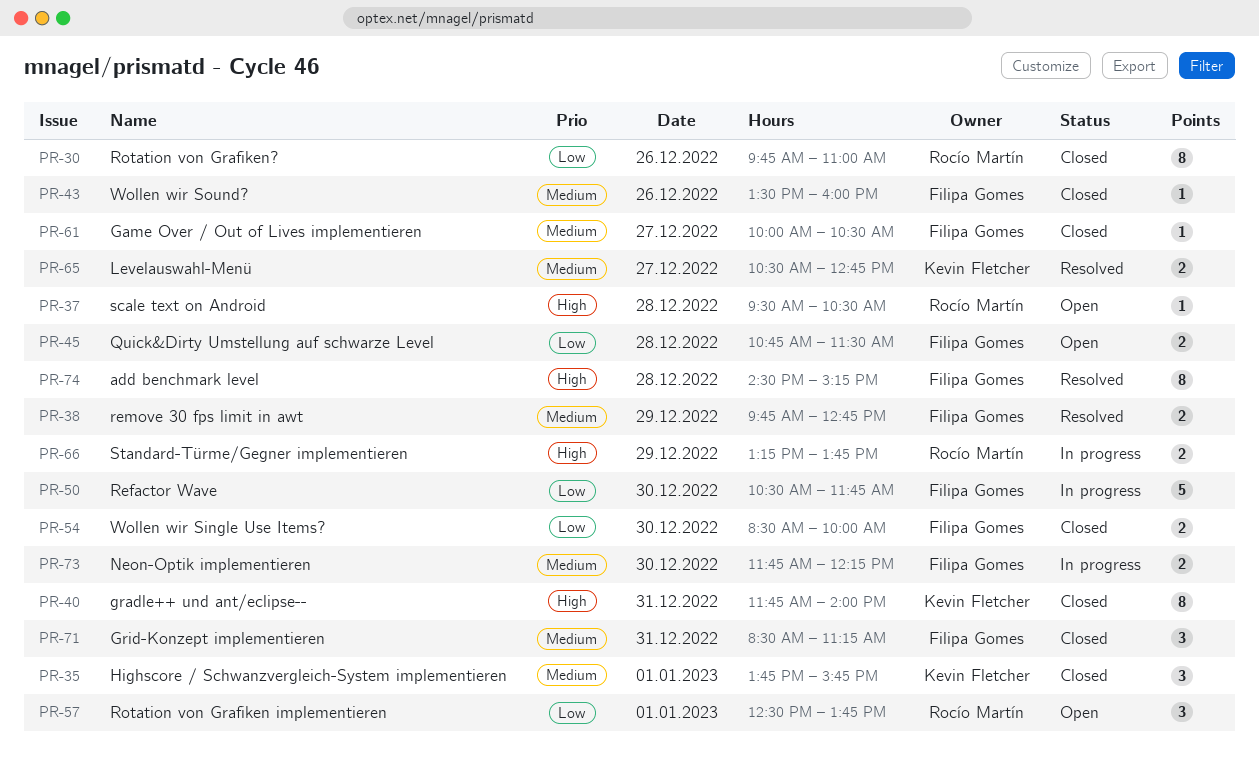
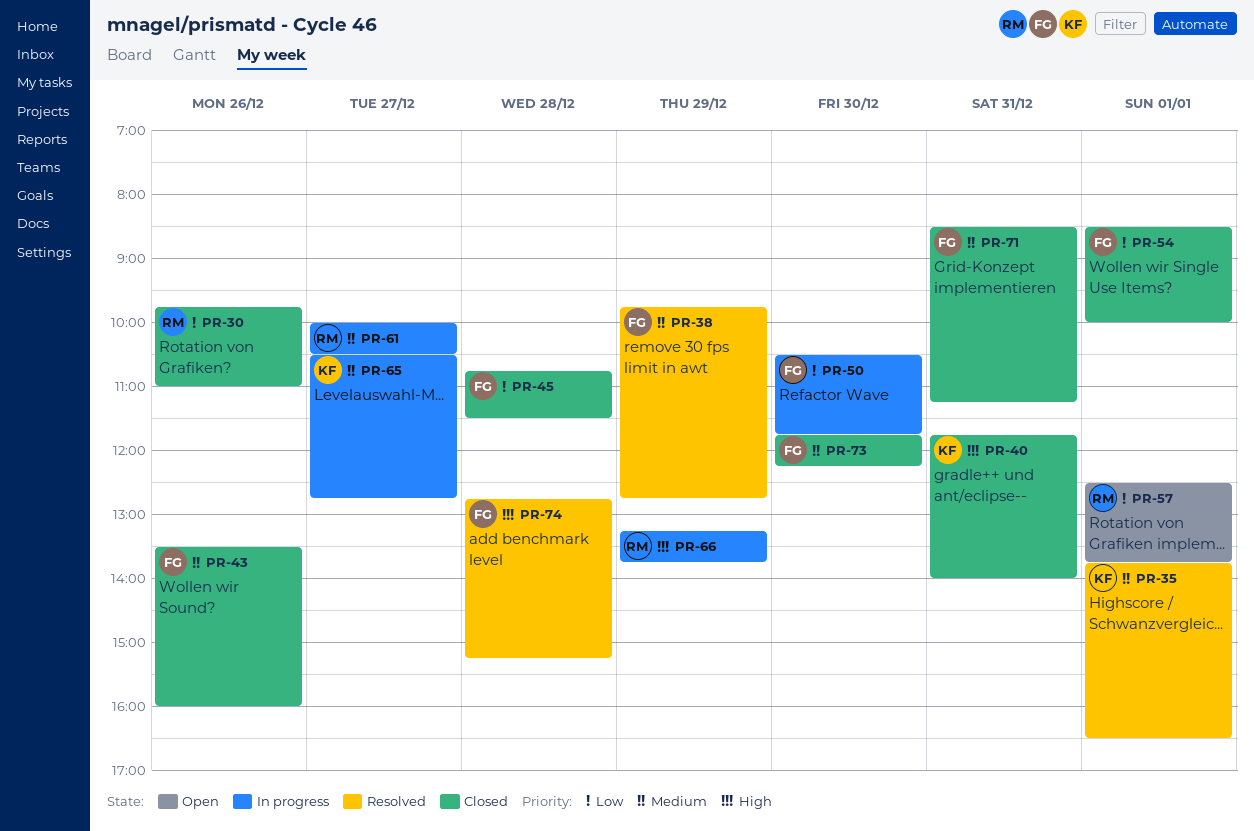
PR-35, status: Closed -> Resolved
PR-35, ends: 15:45 -> 16:30
PR-37: present -> none
PR-45, status: Open -> Closed
PR-54, day: Dec 30 -> Jan 1
PR-61, status: Closed -> In progress
PR-61, owner: Filipa Gomes -> Rocío Martín
PR-65, status: Resolved -> In progress
PR-73, status: In progress -> Closed
PR-74, begins: 14:30 -> 12:45

